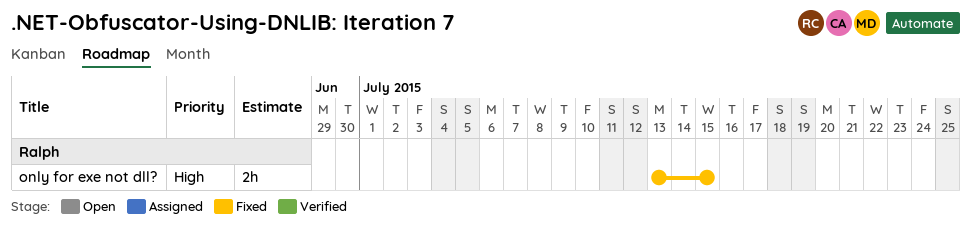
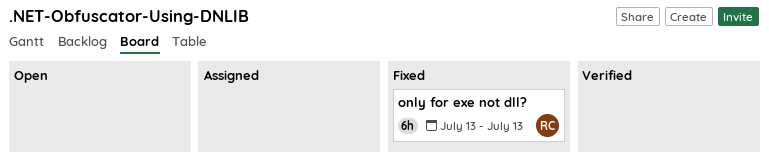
only for exe not dll?, estimate: 2h -> 6h
only for exe not dll?, due: Jul 15 -> Jul 13

